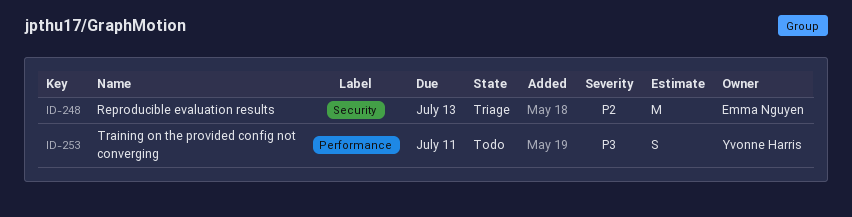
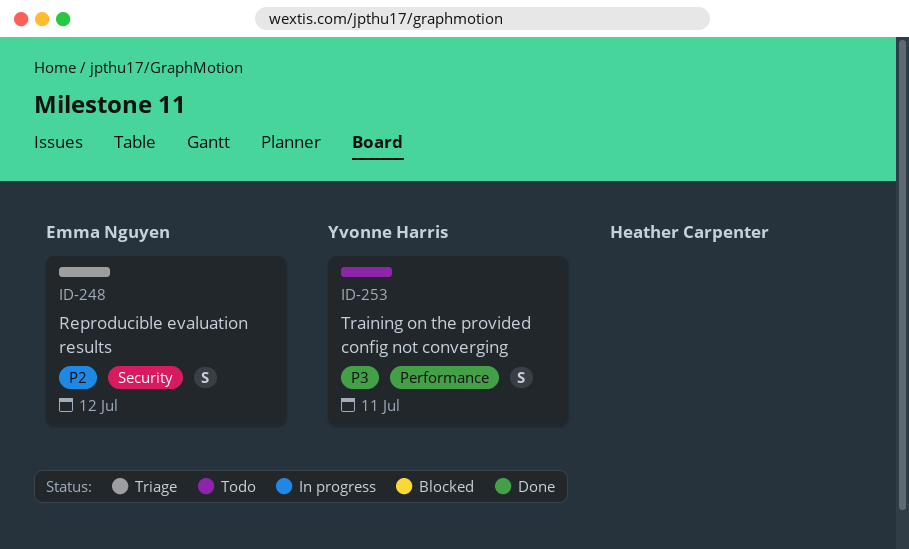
ID-248, estimate: M -> S
ID-248, due: Jul 13 -> Jul 12

